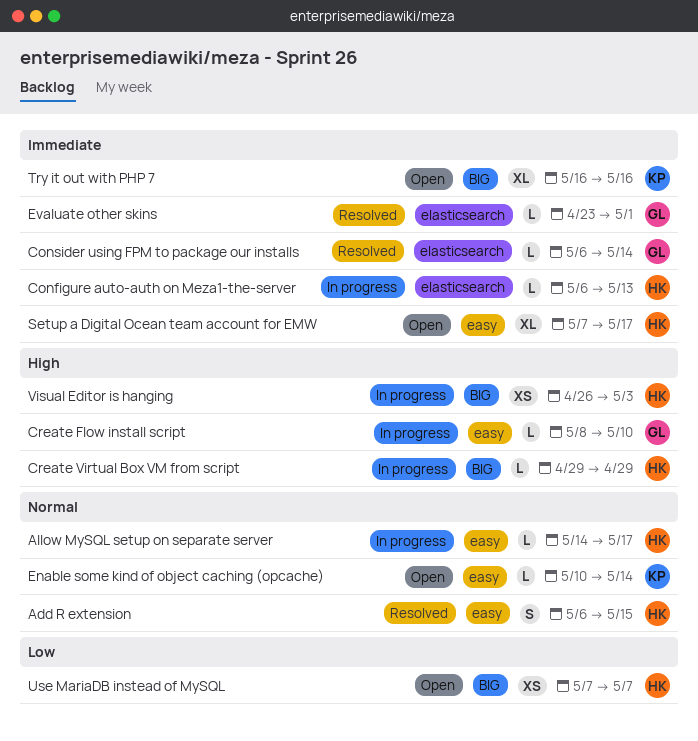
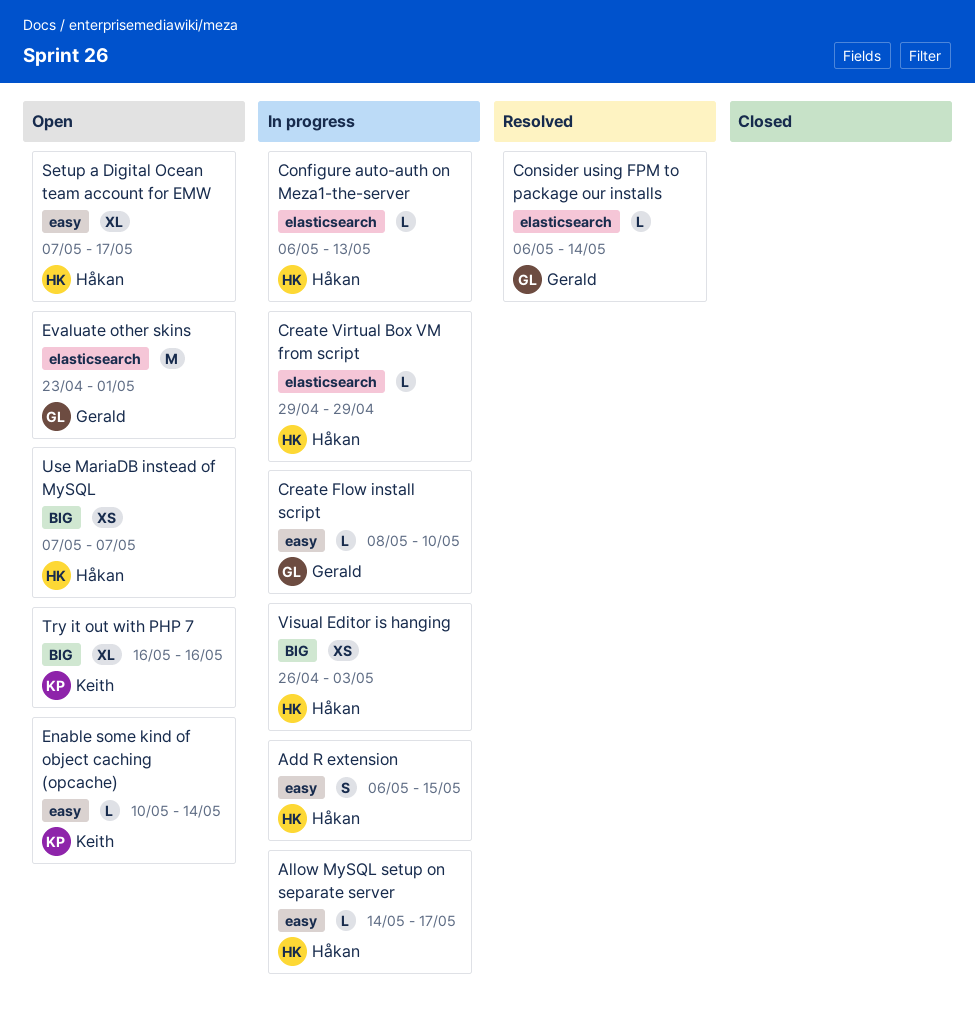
Add R extension, status: Resolved -> In progress
Create Virtual Box VM from script, label: BIG -> elasticsearch
Evaluate other skins, status: Resolved -> Open
Evaluate other skins, estimate: L -> M

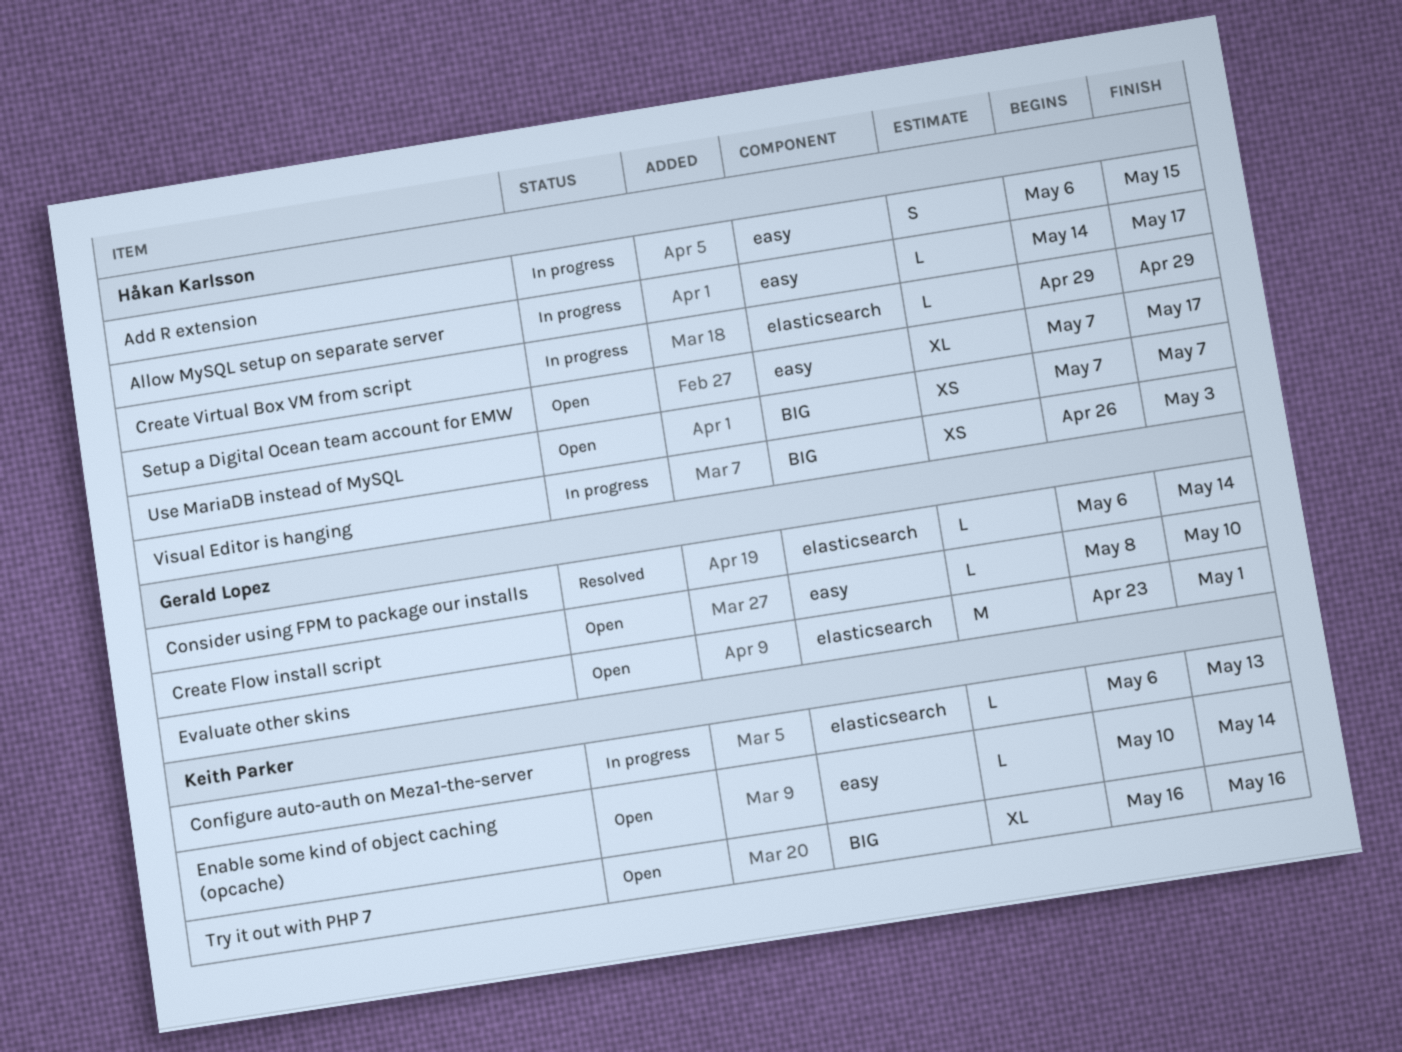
Configure auto-auth on Meza1-the-server, owner: Håkan Karlsson -> Keith Parker
Create Flow install script, status: In progress -> Open

